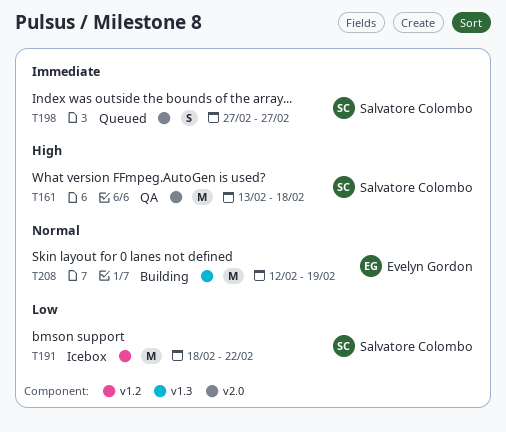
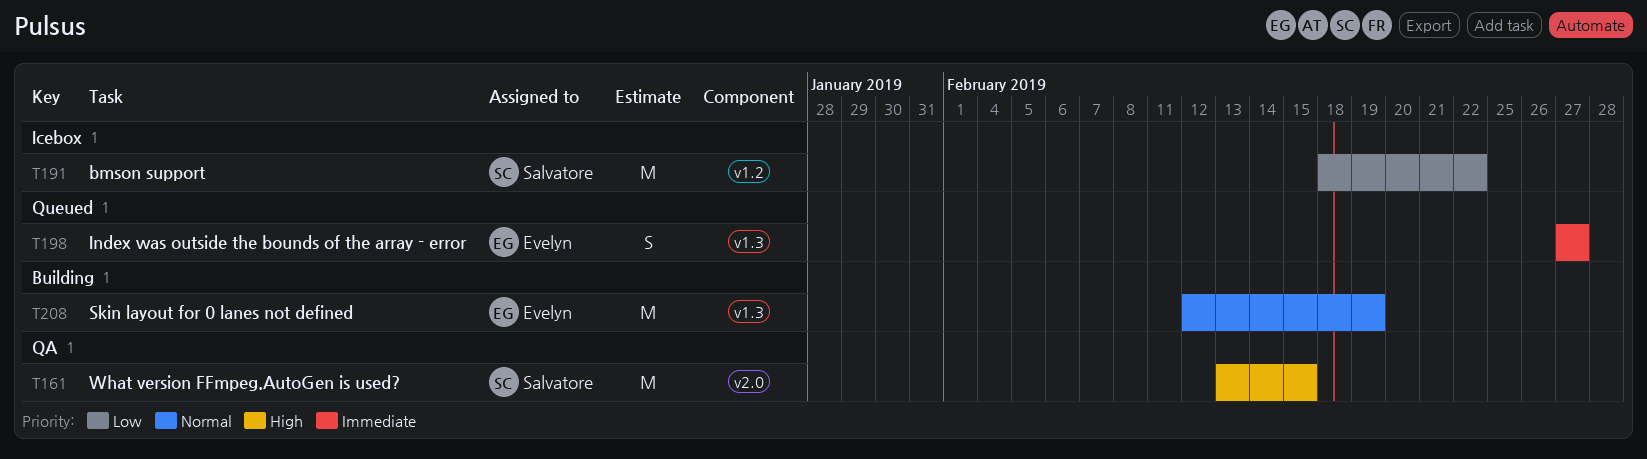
T161, due: Feb 18 -> Feb 15
T198, owner: Salvatore Colombo -> Evelyn Gordon
T198, label: v2.0 -> v1.3

